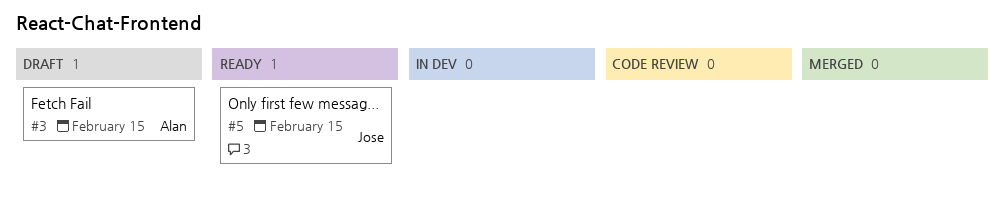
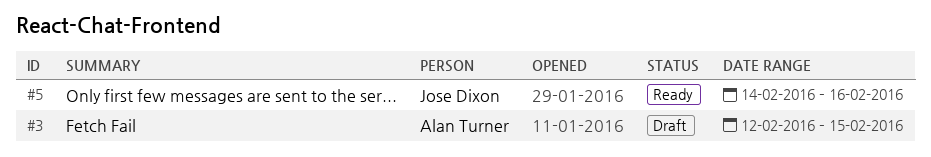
#5, due: Feb 15 -> Feb 16

